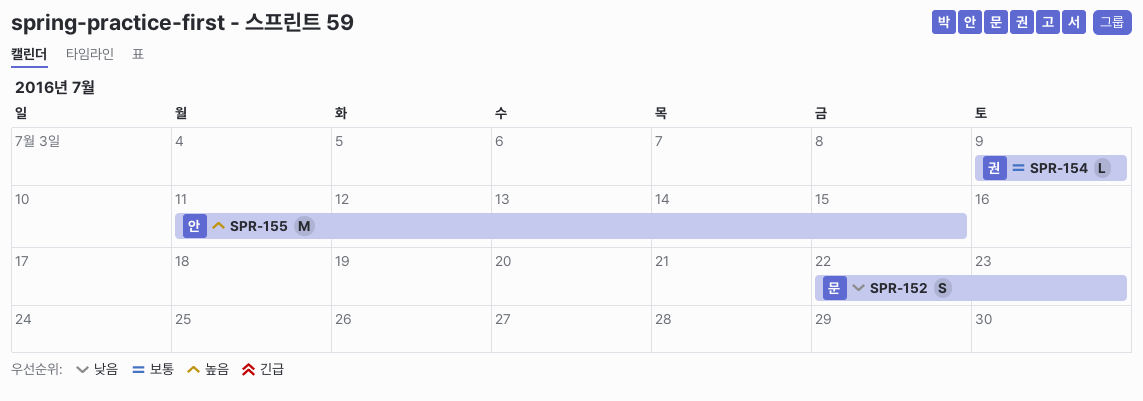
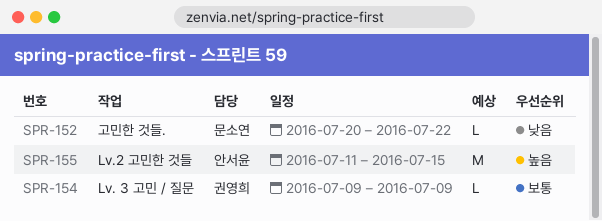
SPR-152, estimate: S -> L
SPR-152, start: Jul 22 -> Jul 20
SPR-152, due: Jul 23 -> Jul 22

